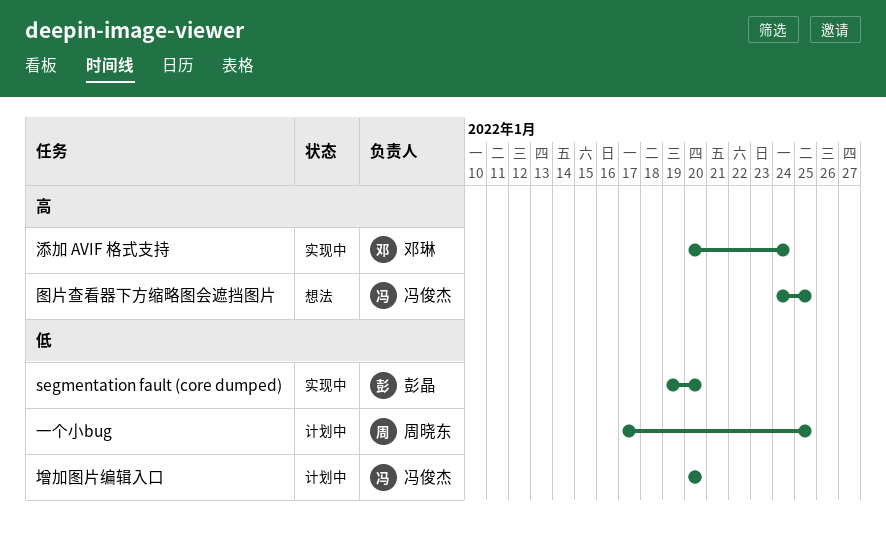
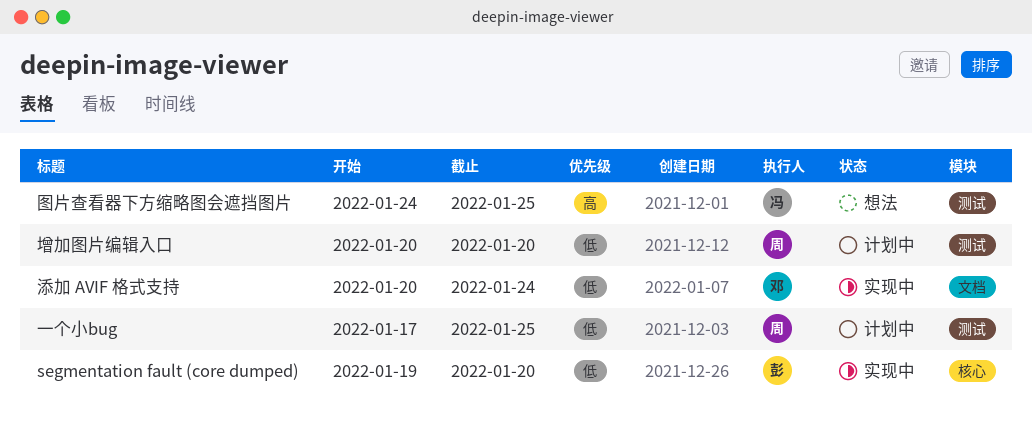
增加图片编辑入口, owner: 冯俊杰 -> 周晓东
添加 AVIF 格式支持, priority: 高 -> 低

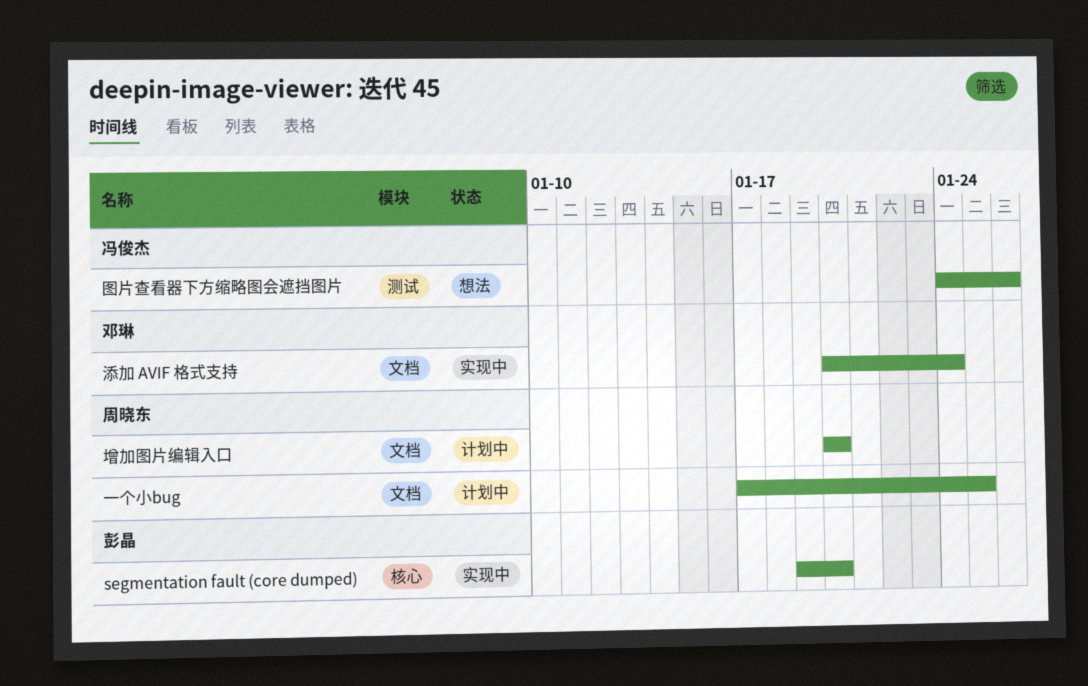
一个小bug, label: 测试 -> 文档
图片查看器下方缩略图会遮挡图片, due: Jan 25 -> Jan 26
增加图片编辑入口, label: 测试 -> 文档

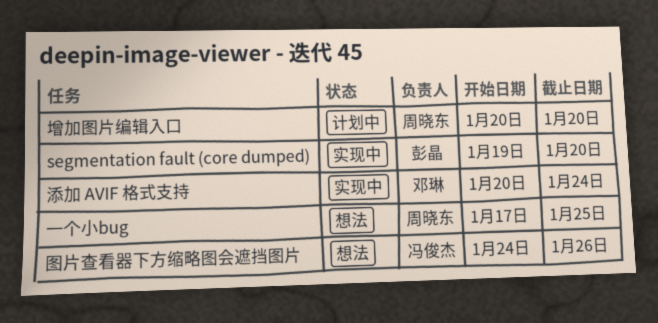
一个小bug, status: 计划中 -> 想法

